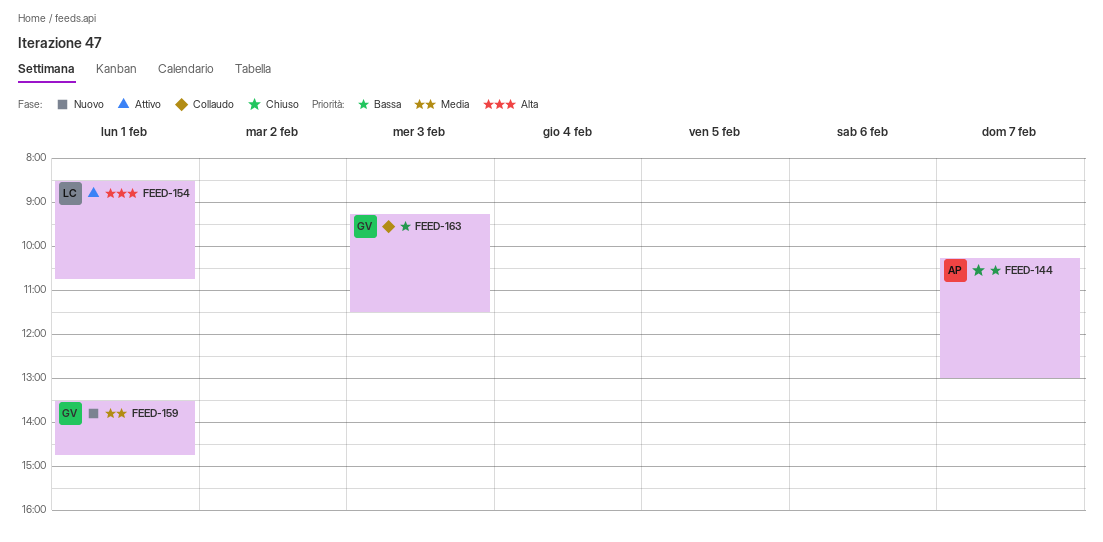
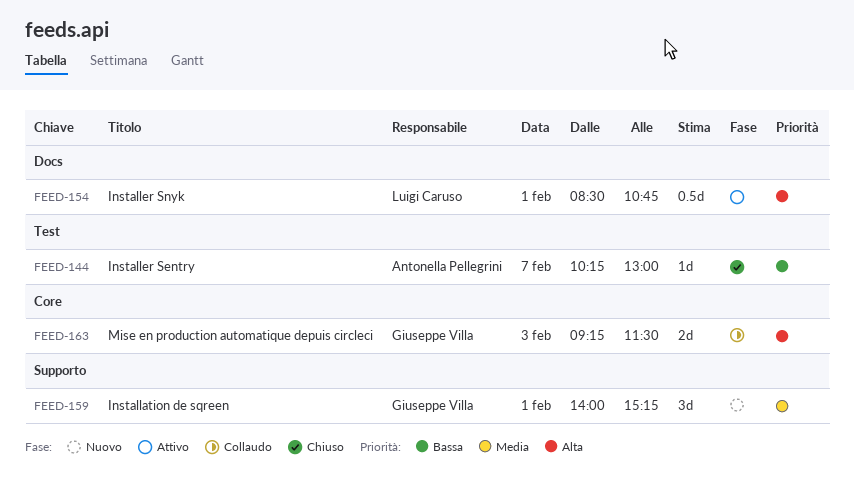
FEED-159, begins: 13:30 -> 14:00
FEED-159, ends: 14:45 -> 15:15
FEED-163, priority: Bassa -> Alta

